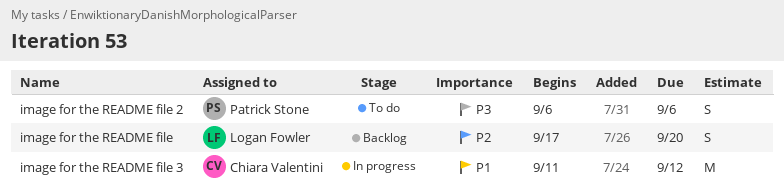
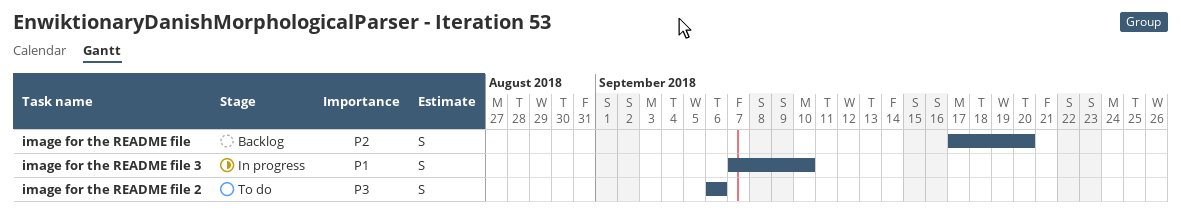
image for the README file 3, estimate: M -> S
image for the README file 3, start: Sep 11 -> Sep 7
image for the README file 3, due: Sep 12 -> Sep 10

